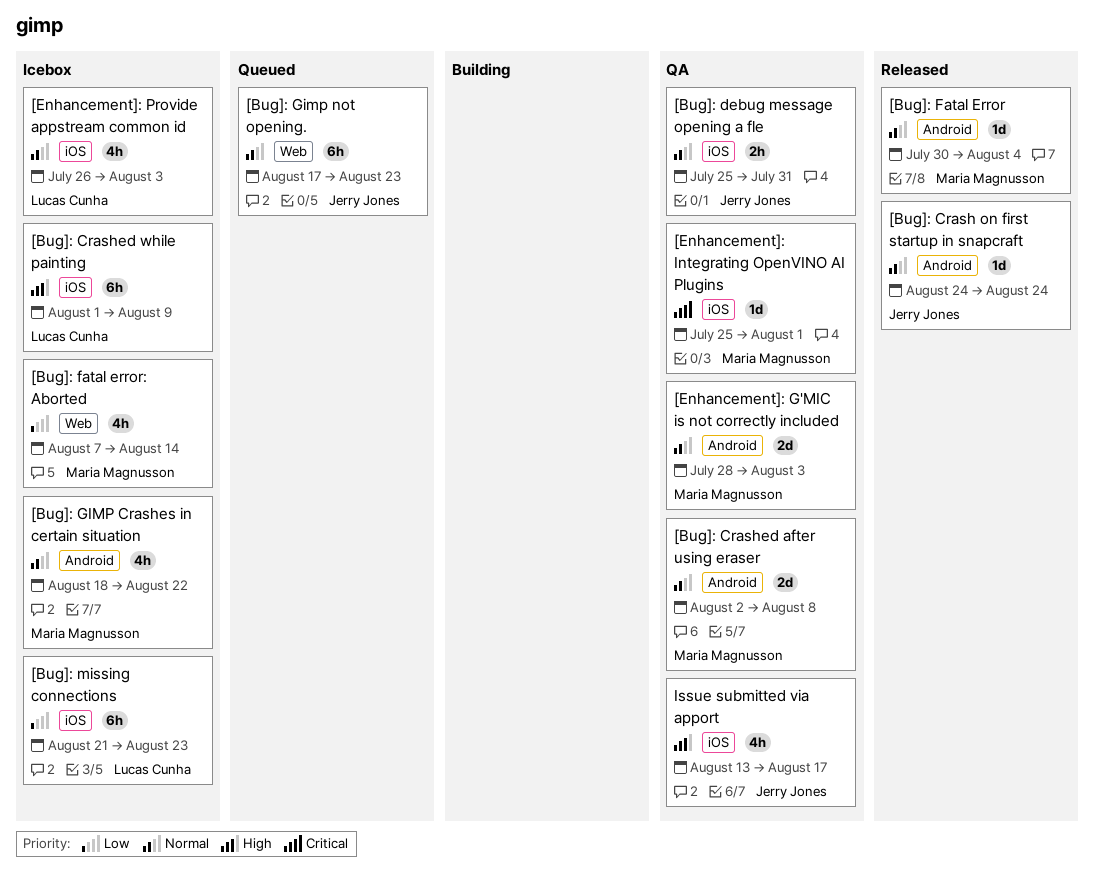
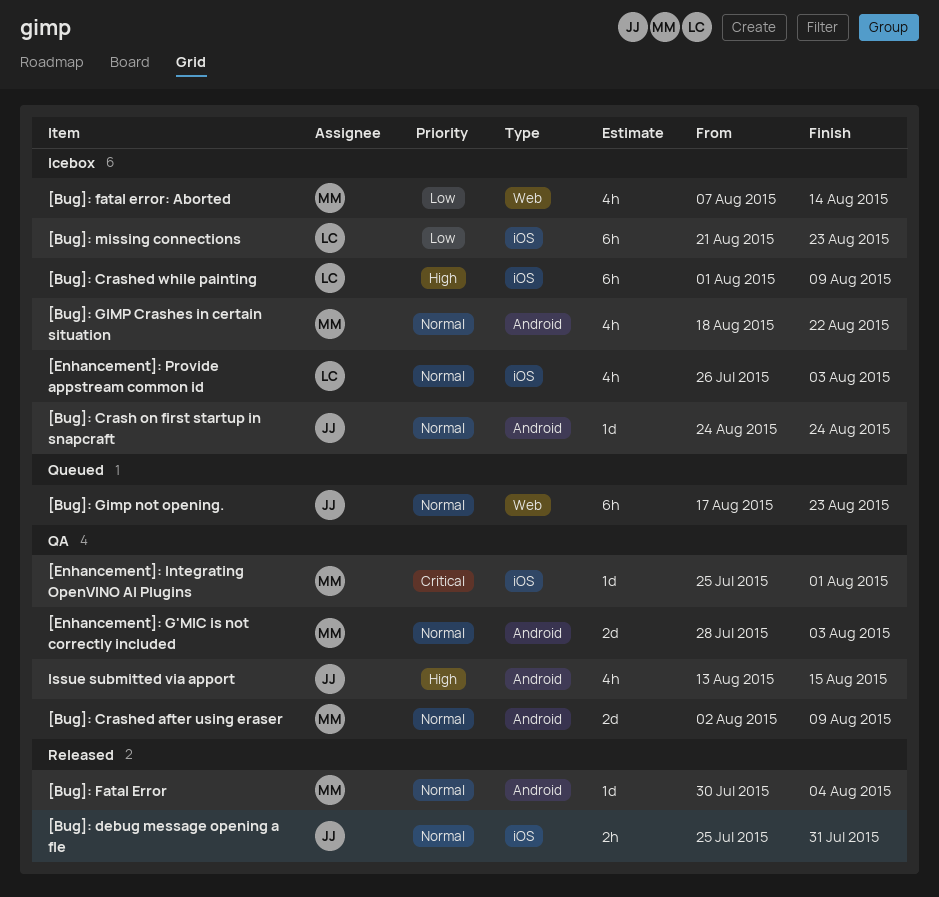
[Bug]: Crash on first startup in snapcraft, status: Released -> Icebox
[Bug]: Crashed after using eraser, due: Aug 8 -> Aug 9
[Bug]: debug message opening a fle, status: QA -> Released
Issue submitted via apport, label: iOS -> Android
Issue submitted via apport, due: Aug 17 -> Aug 15

